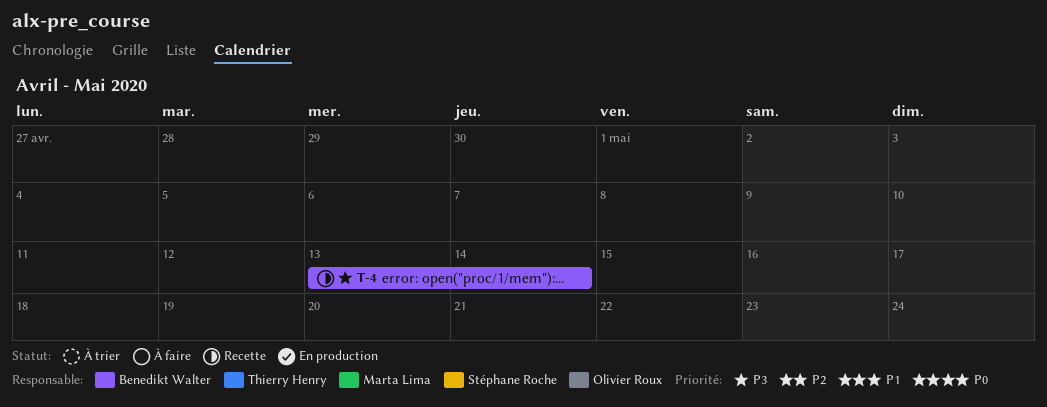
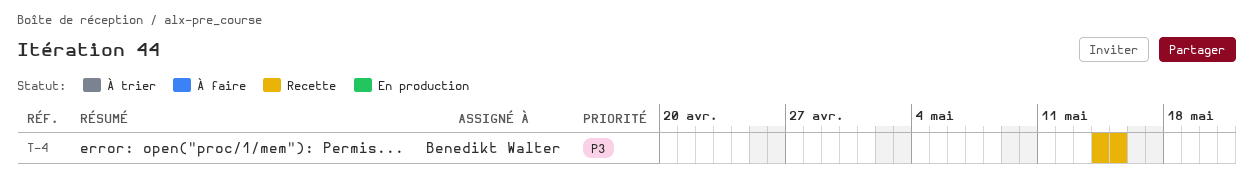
T-4, start: May 13 -> May 14
T-4, due: May 14 -> May 15

